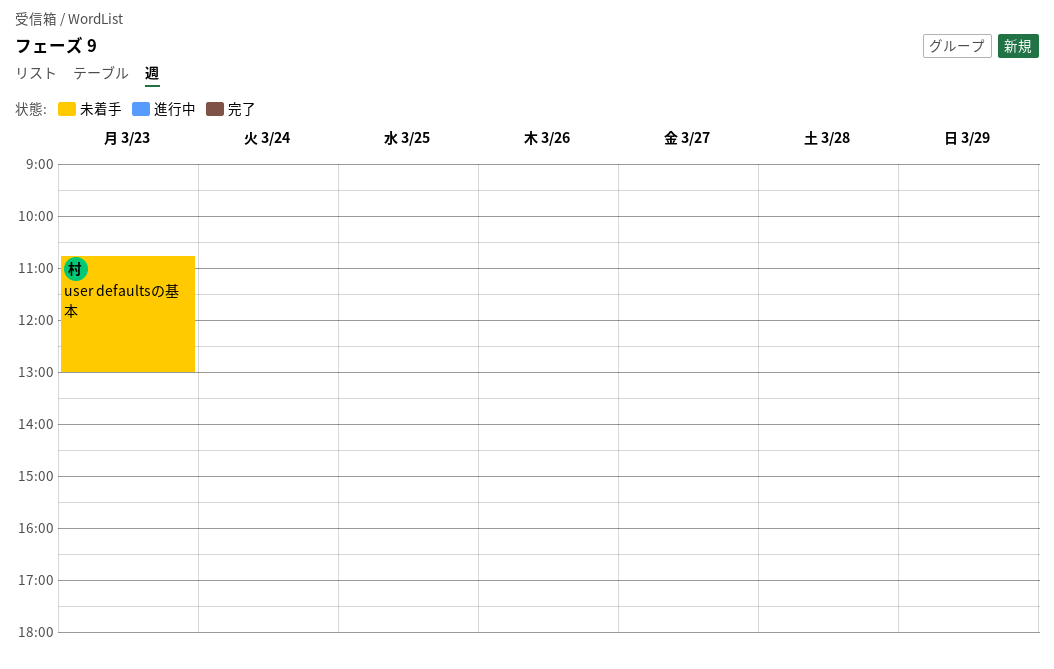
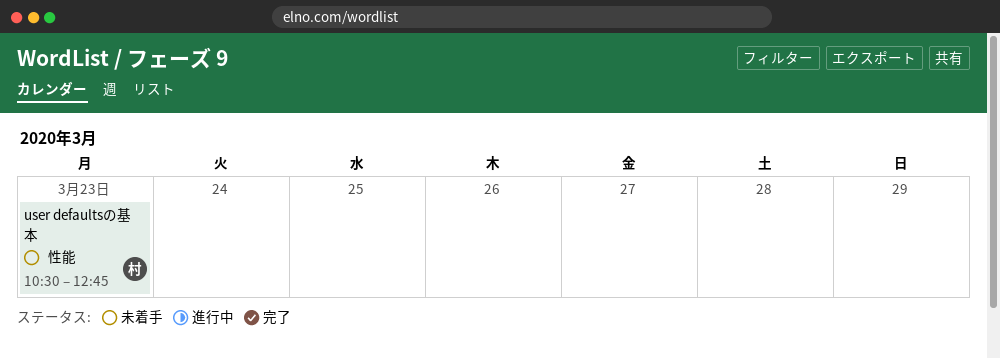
user defaultsの基本, begins: 10:45 -> 10:30
user defaultsの基本, ends: 13:00 -> 12:45

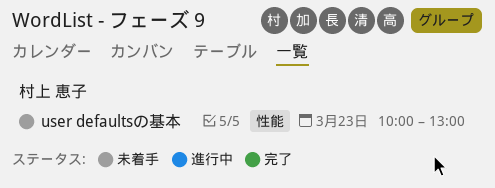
user defaultsの基本, begins: 10:30 -> 10:00
user defaultsの基本, ends: 12:45 -> 13:00

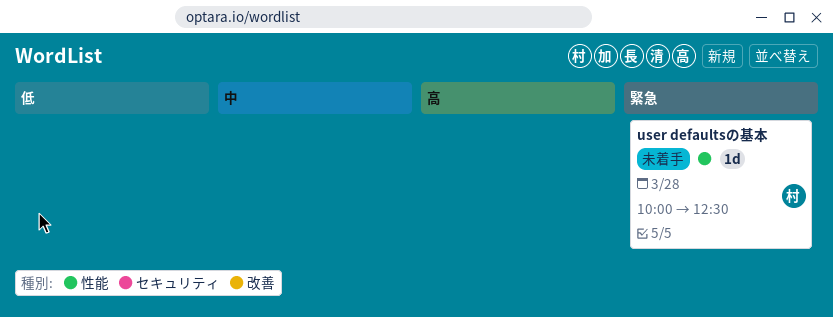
user defaultsの基本, day: Mar 23 -> Mar 28
user defaultsの基本, ends: 13:00 -> 12:30

